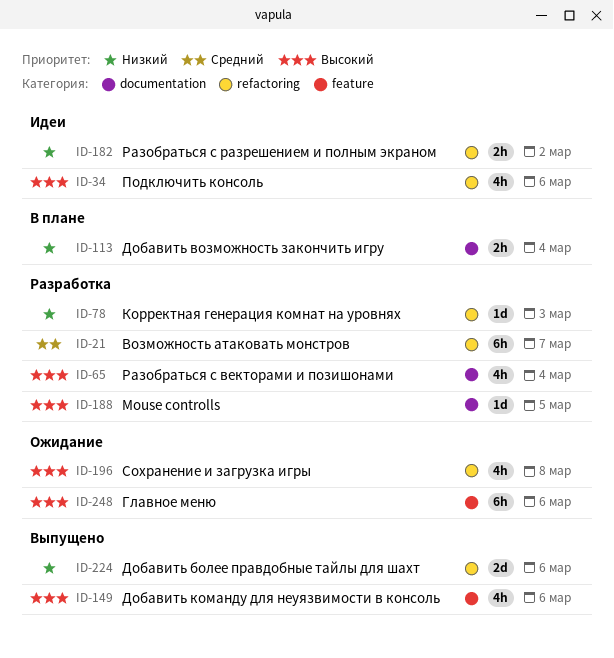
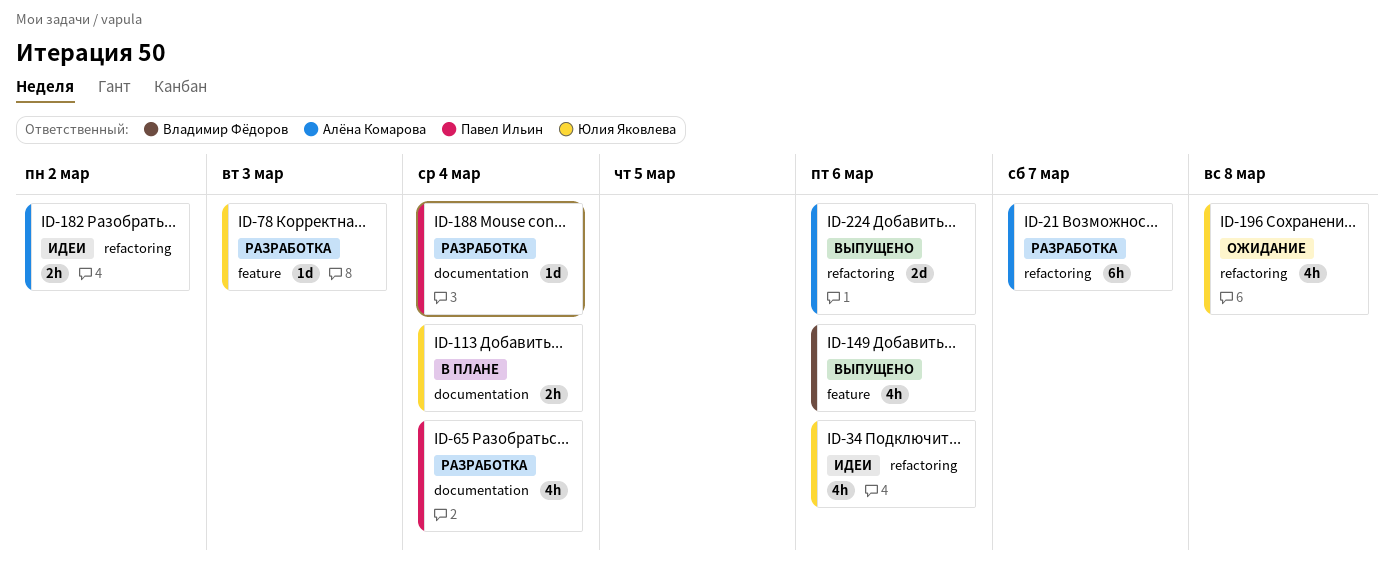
ID-78, label: refactoring -> feature
ID-188, due: Mar 5 -> Mar 4
ID-248: present -> none

